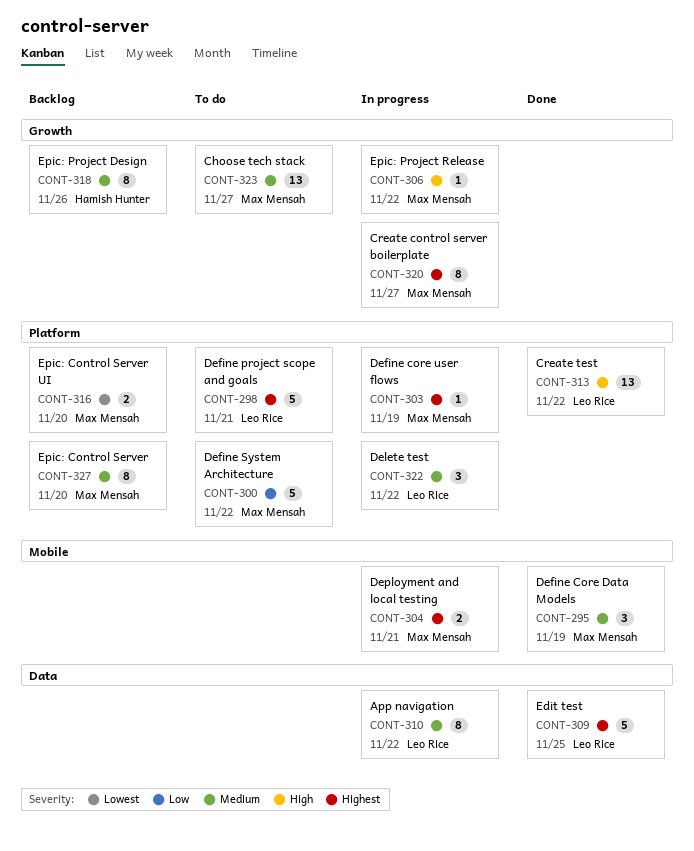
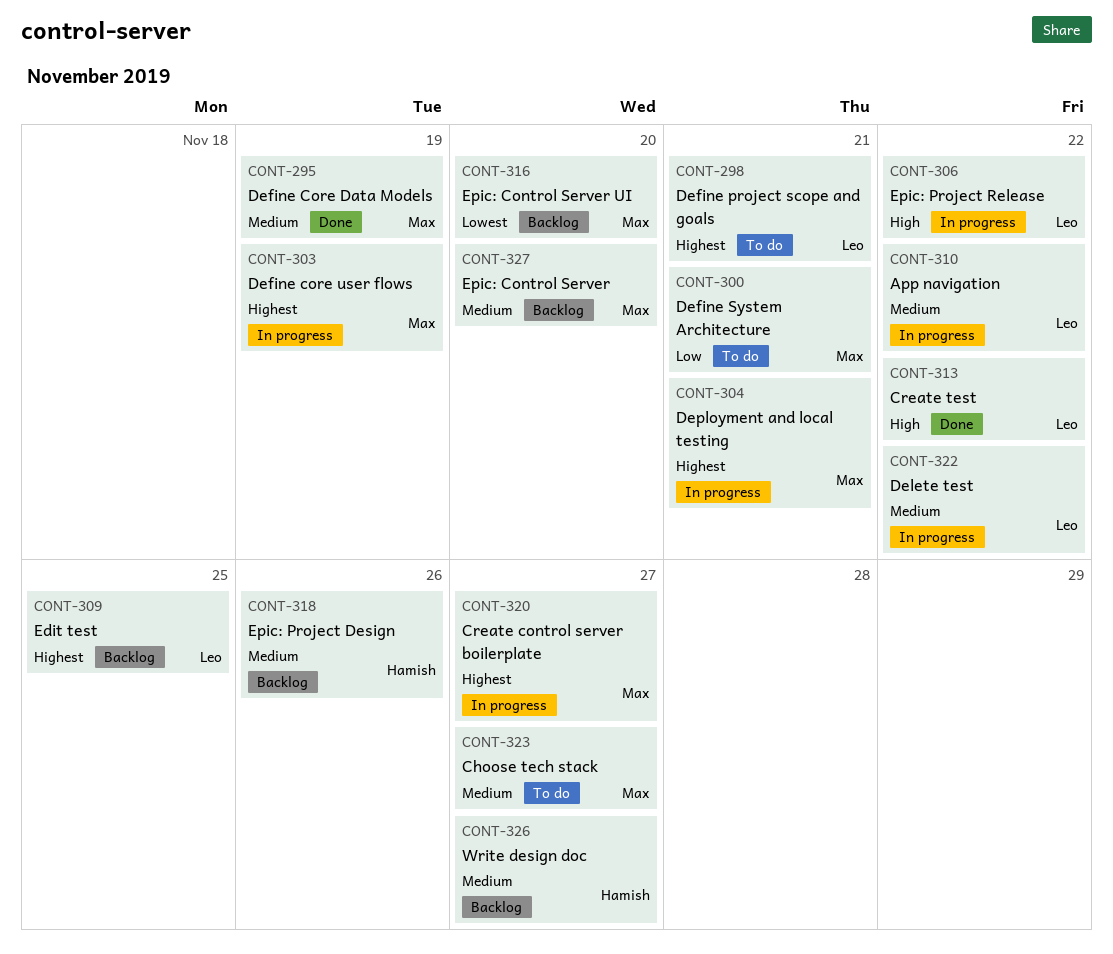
CONT-300, due: Nov 22 -> Nov 21
CONT-306, owner: Max Mensah -> Leo Rice
CONT-309, status: Done -> Backlog
CONT-326: none -> present

